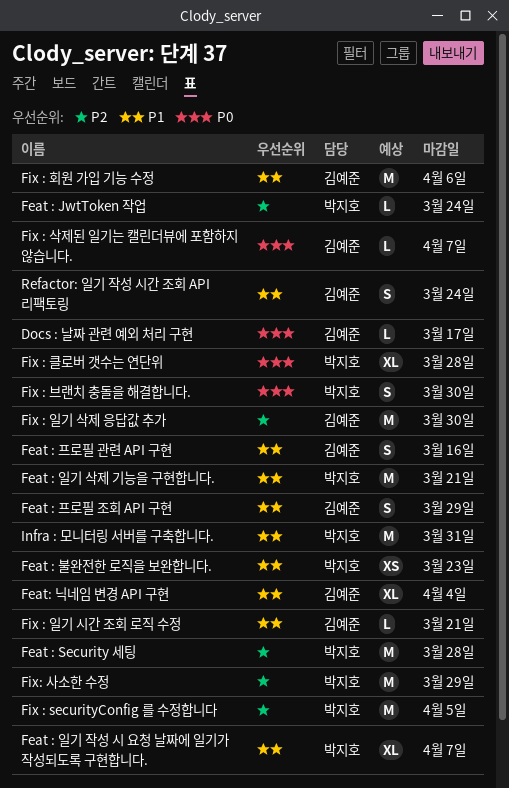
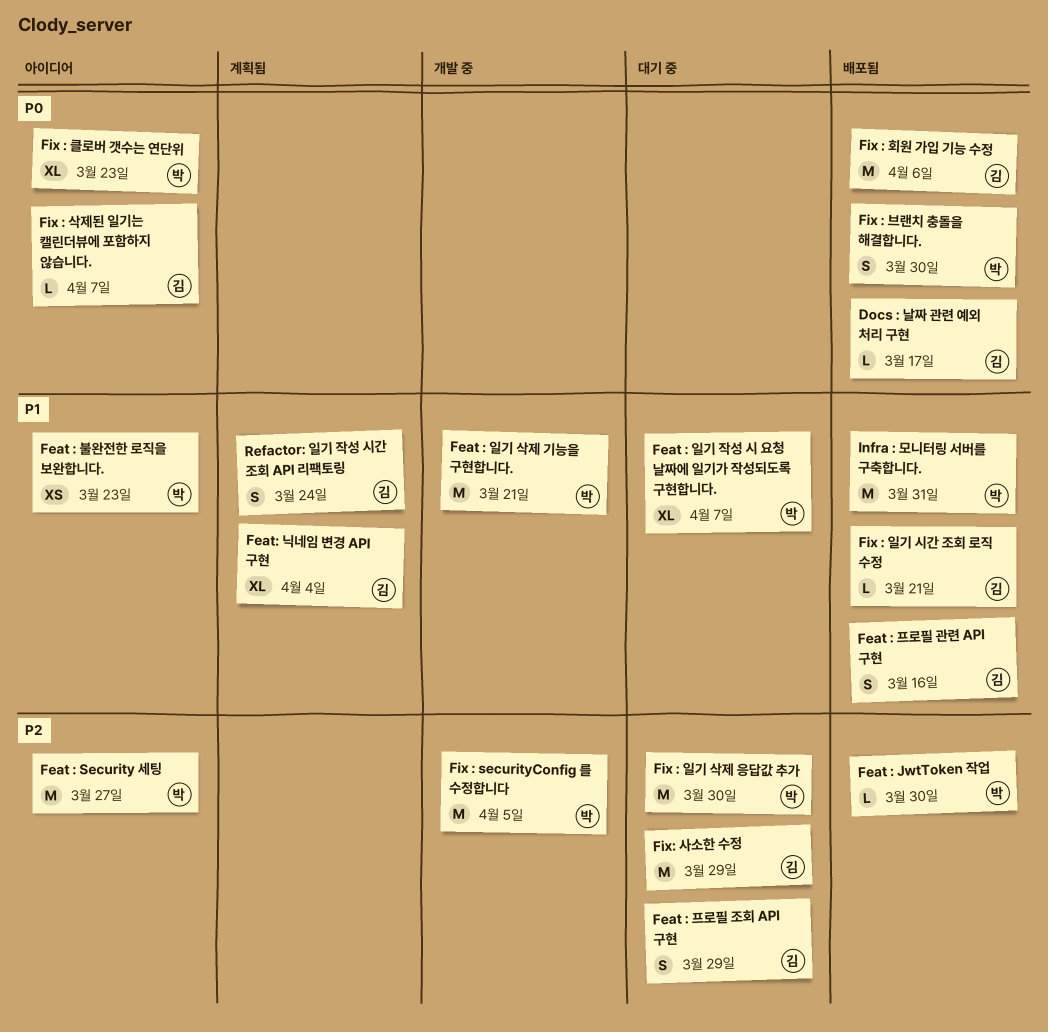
Feat : JwtToken 작업, due: Mar 24 -> Mar 30
Feat : Security 세팅, due: Mar 28 -> Mar 27
Feat : 프로필 조회 API 구현, priority: P1 -> P2
Fix : 일기 삭제 응답값 추가, owner: 김예준 -> 박지호
Fix : 클로버 갯수는 연단위, due: Mar 28 -> Mar 23
Fix : 회원 가입 기능 수정, priority: P1 -> P0
Fix: 사소한 수정, owner: 박지호 -> 김예준

